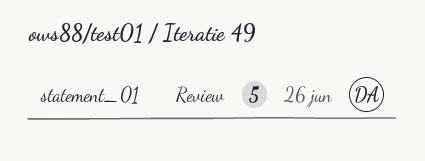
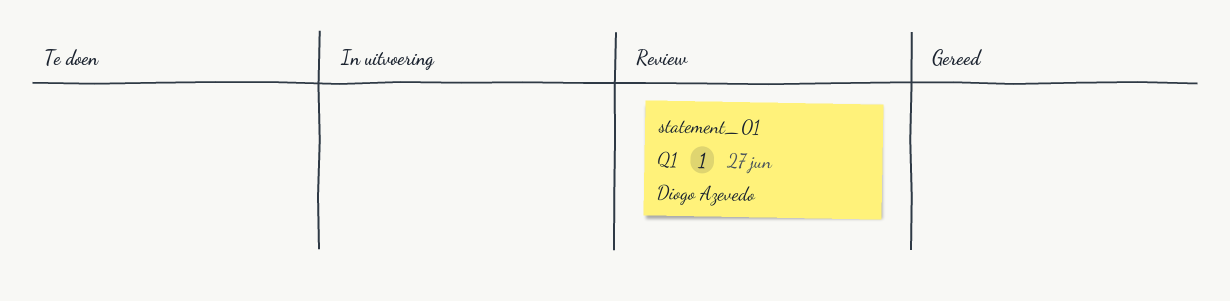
statement_01, estimate: 5 -> 1
statement_01, due: Jun 26 -> Jun 27

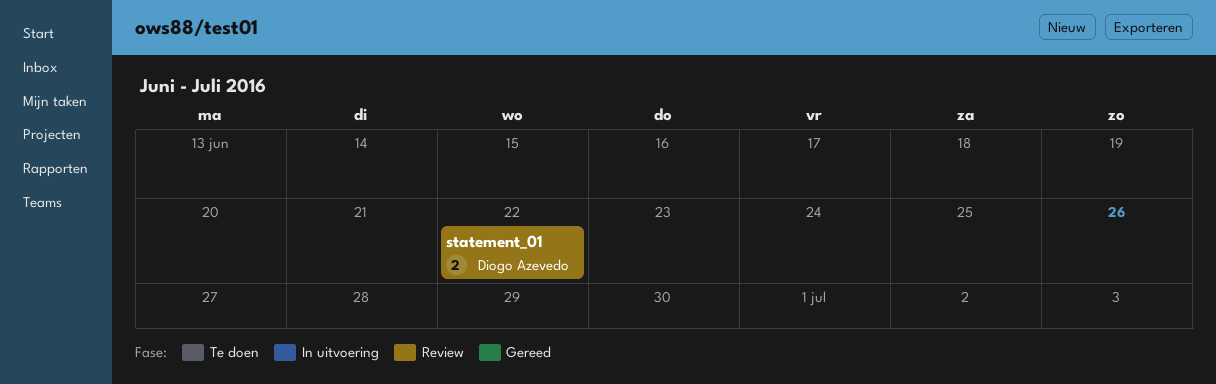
statement_01, estimate: 1 -> 2
statement_01, due: Jun 27 -> Jun 22

